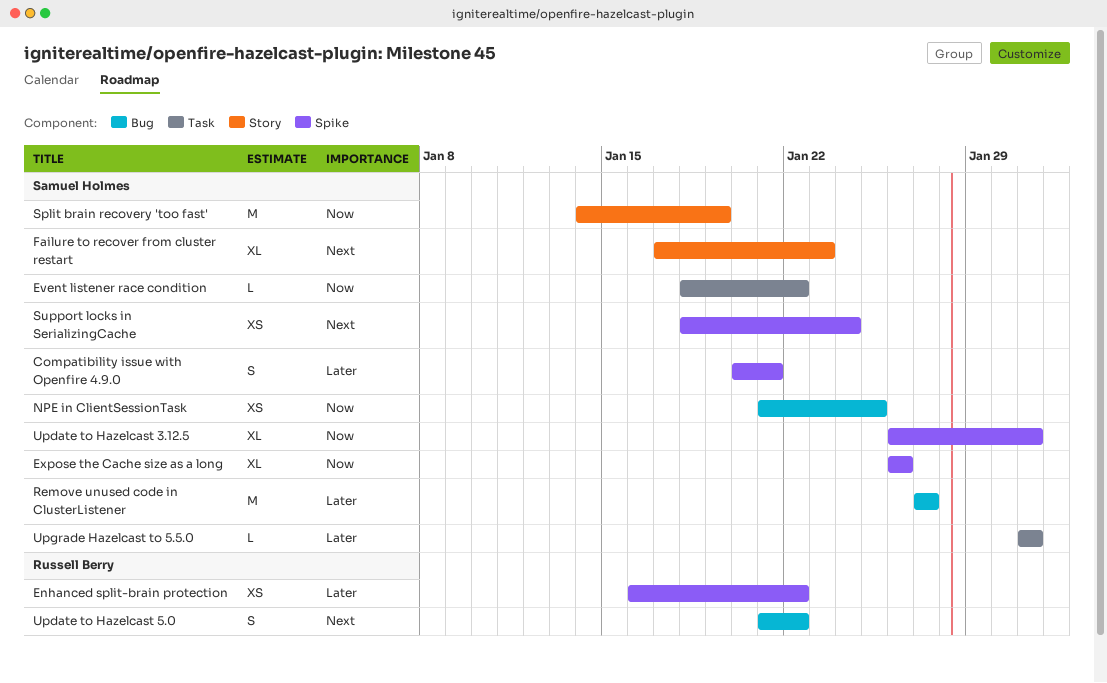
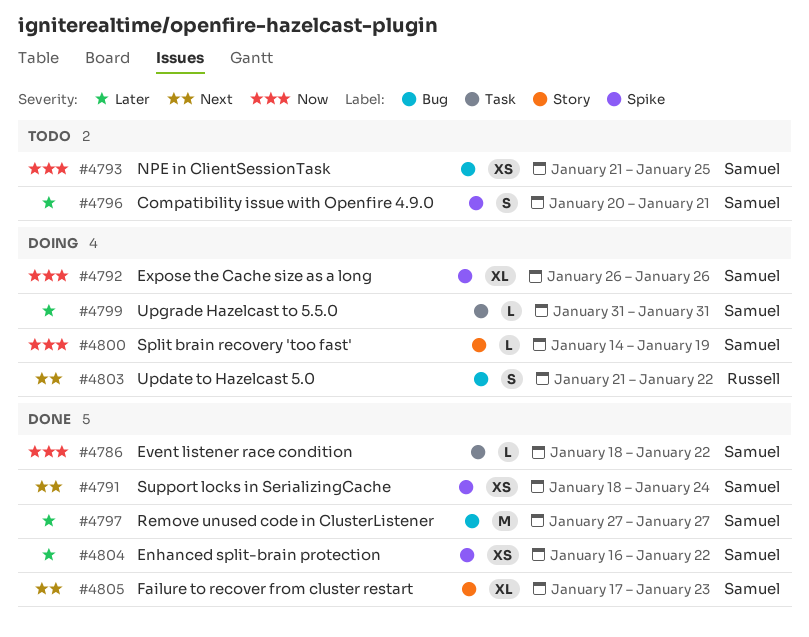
Enhanced split-brain protection, owner: Russell Berry -> Samuel Holmes
Split brain recovery 'too fast', estimate: M -> L
Update to Hazelcast 3.12.5: present -> none

